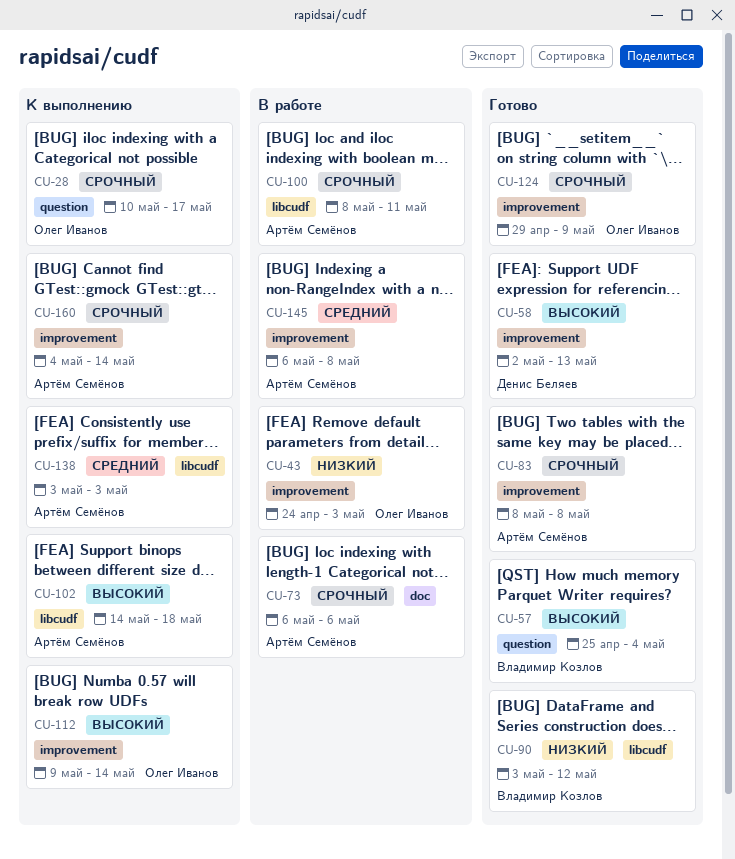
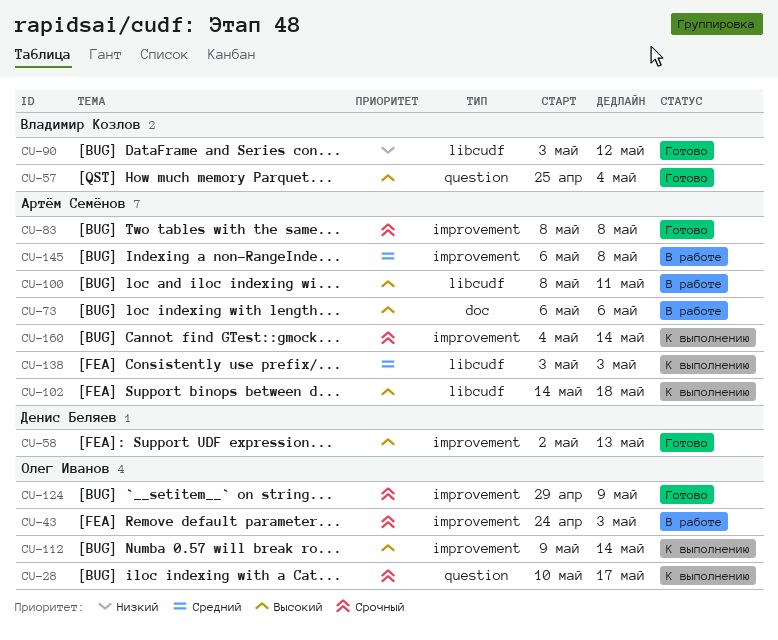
CU-43, priority: Низкий -> Срочный
CU-73, priority: Срочный -> Высокий
CU-100, priority: Срочный -> Высокий

